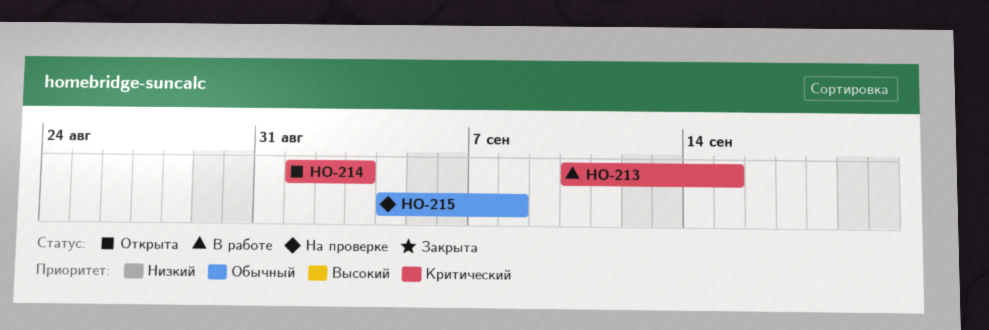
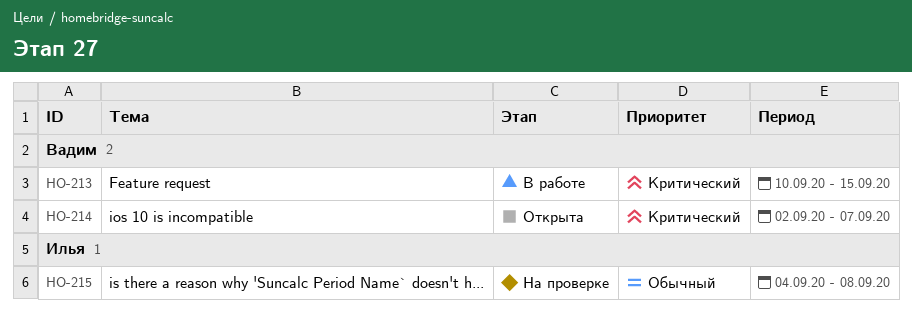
HO-214, start: Sep 1 -> Sep 2
HO-214, due: Sep 3 -> Sep 7

